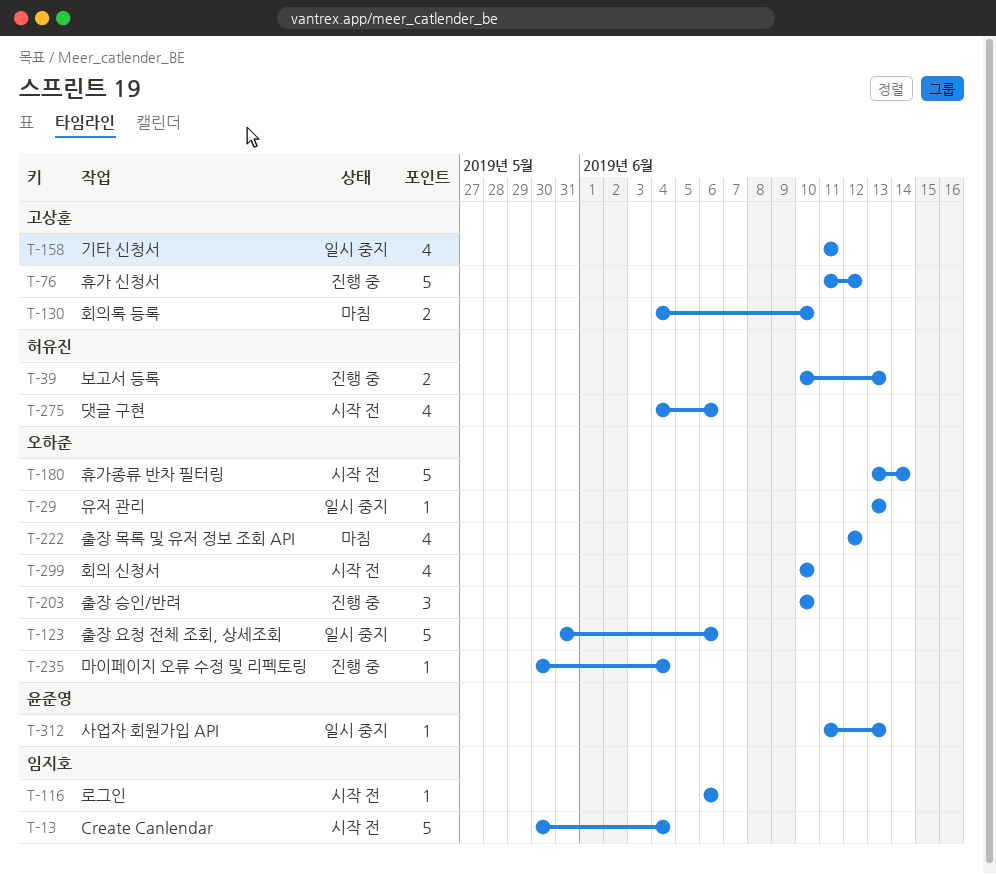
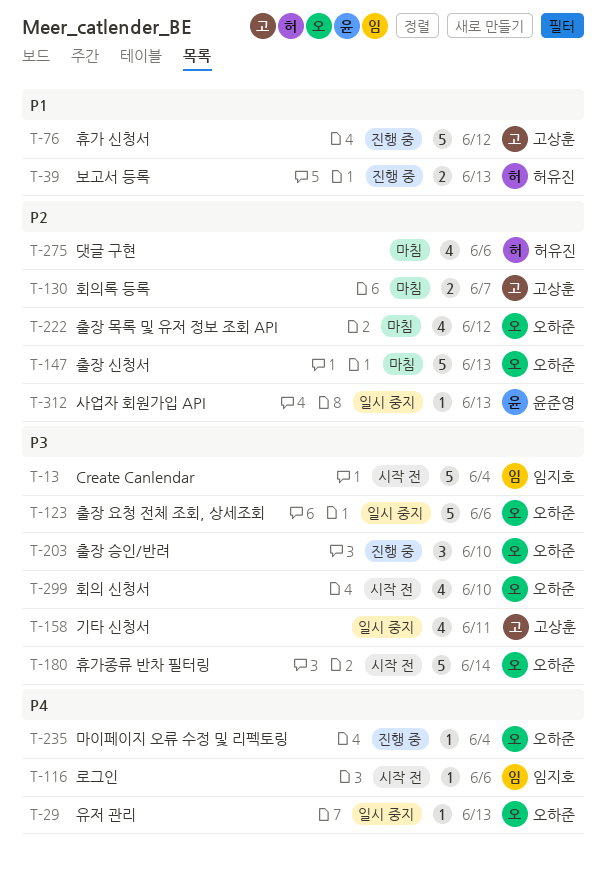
T-130, due: Jun 10 -> Jun 7
T-147: none -> present
T-275, status: 시작 전 -> 마침

